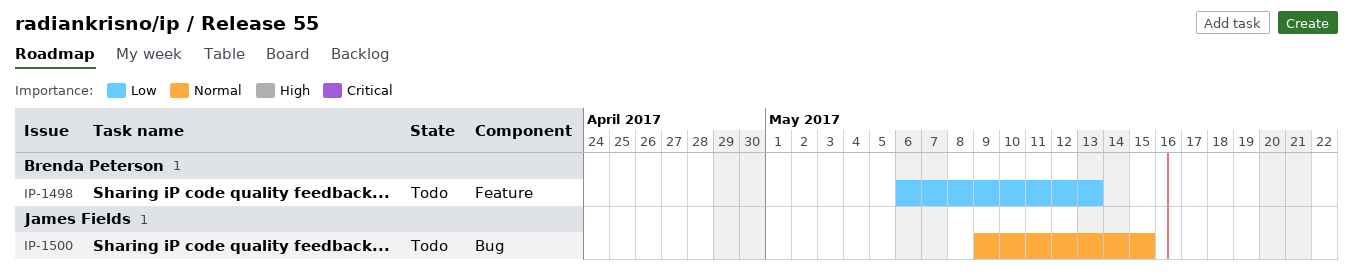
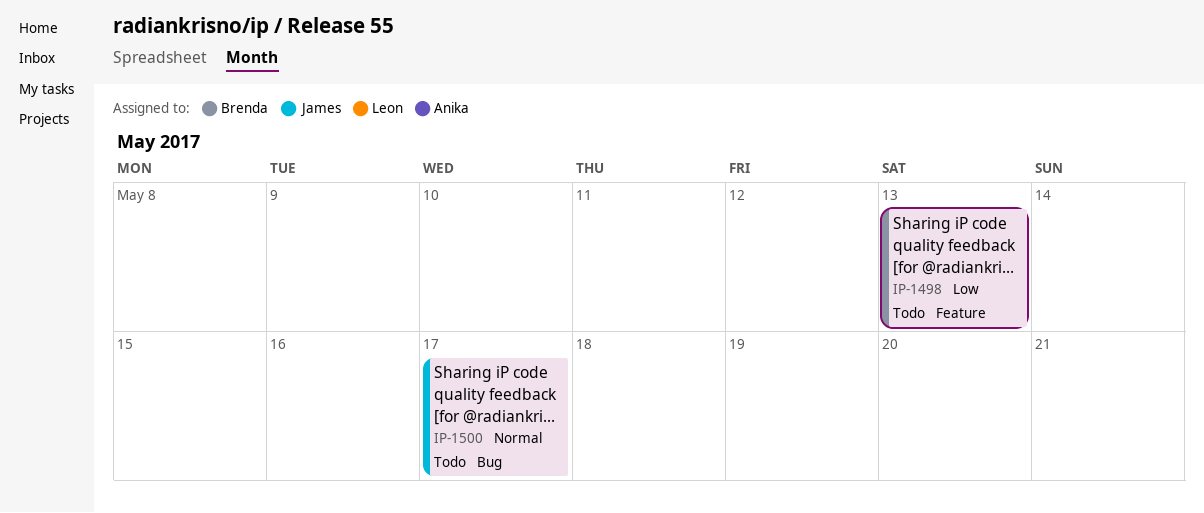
IP-1500, due: May 15 -> May 17

